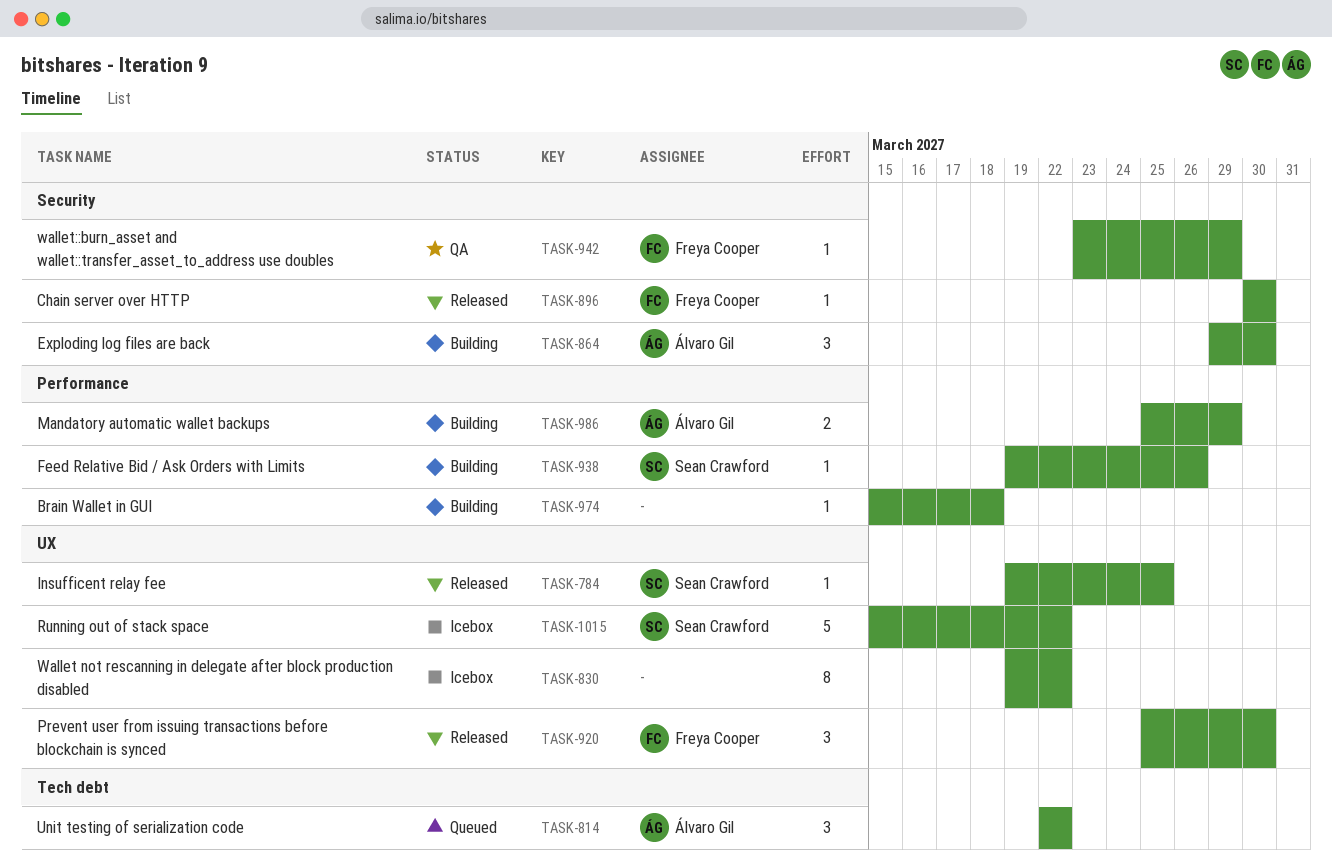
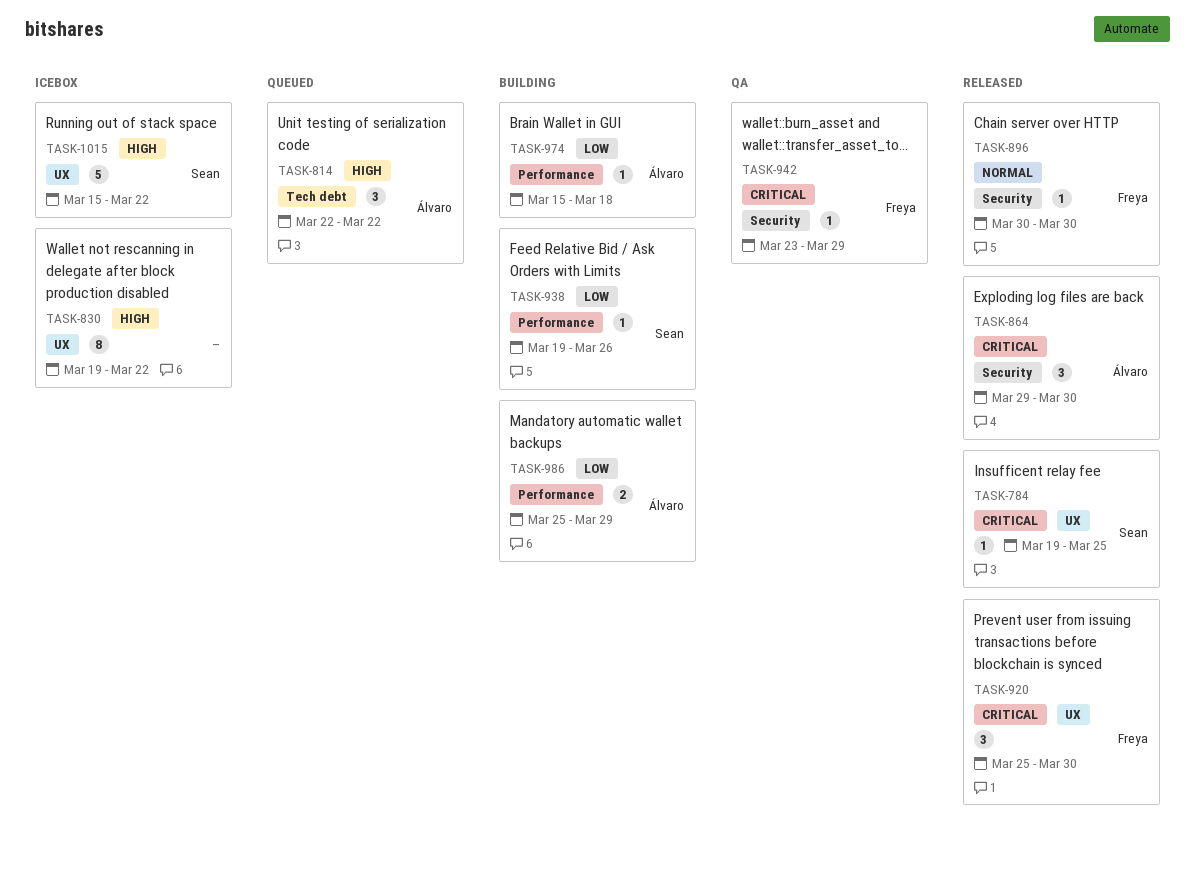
TASK-864, status: Building -> Released
TASK-974, owner: none -> Álvaro Gil

